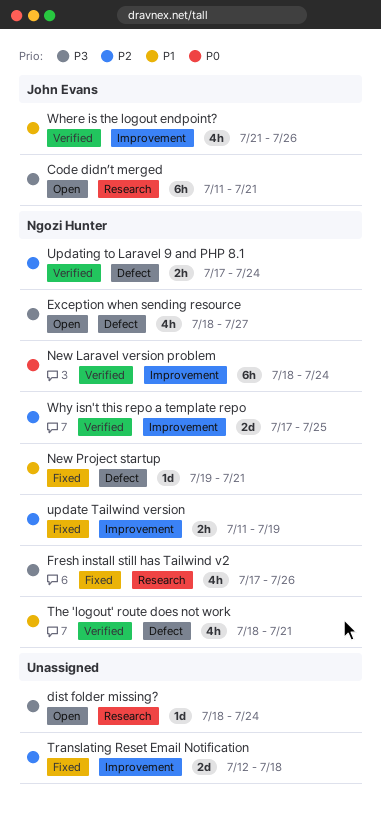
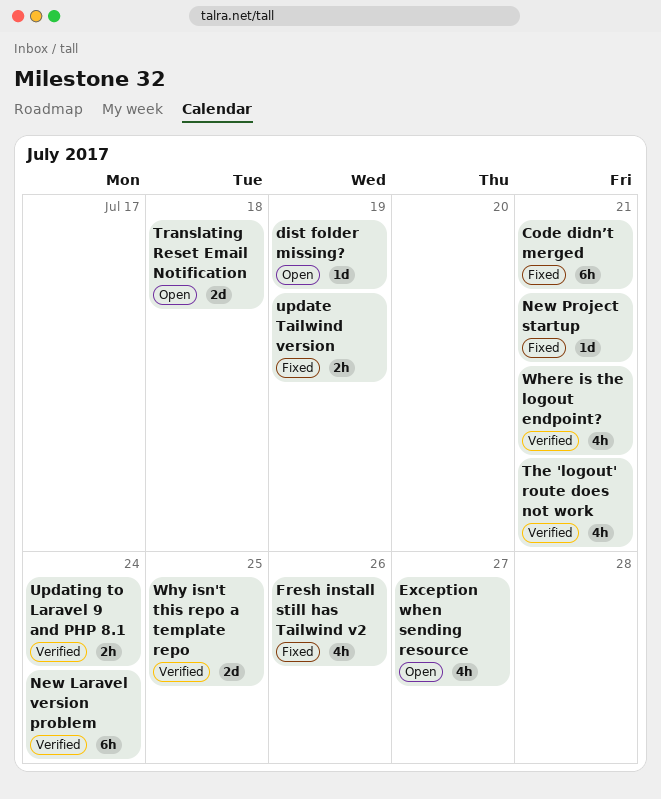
Code didn’t merged, status: Open -> Fixed
dist folder missing?, due: Jul 24 -> Jul 19
Translating Reset Email Notification, status: Fixed -> Open
Where is the logout endpoint?, due: Jul 26 -> Jul 21

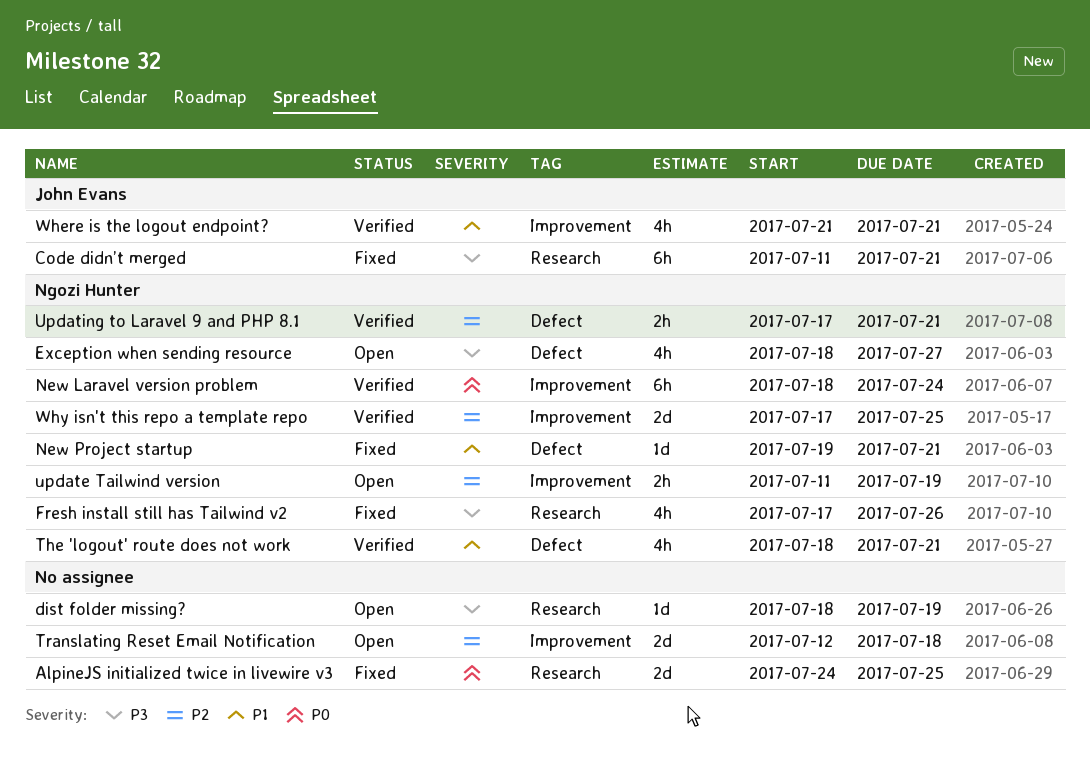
AlpineJS initialized twice in livewire v3: none -> present
update Tailwind version, status: Fixed -> Open
Updating to Laravel 9 and PHP 8.1, due: Jul 24 -> Jul 21

